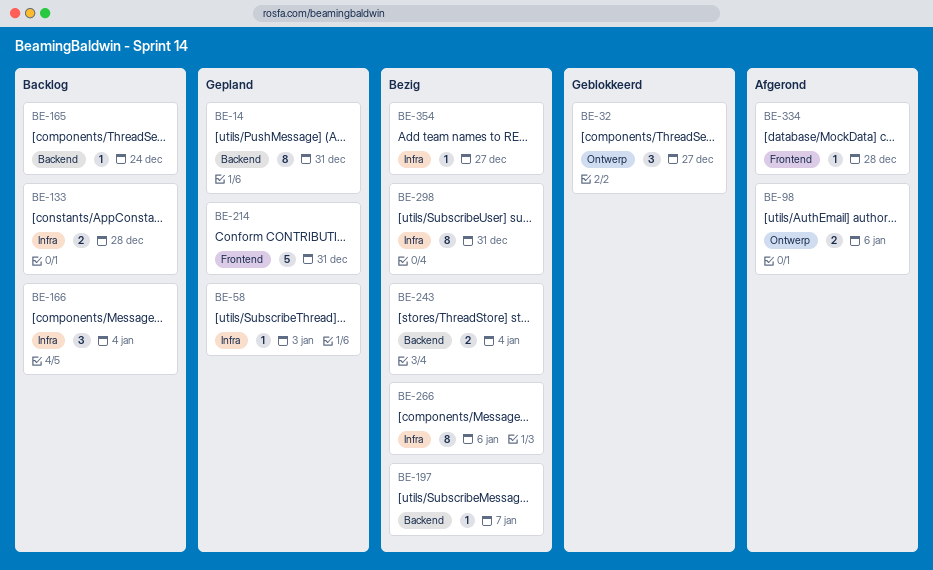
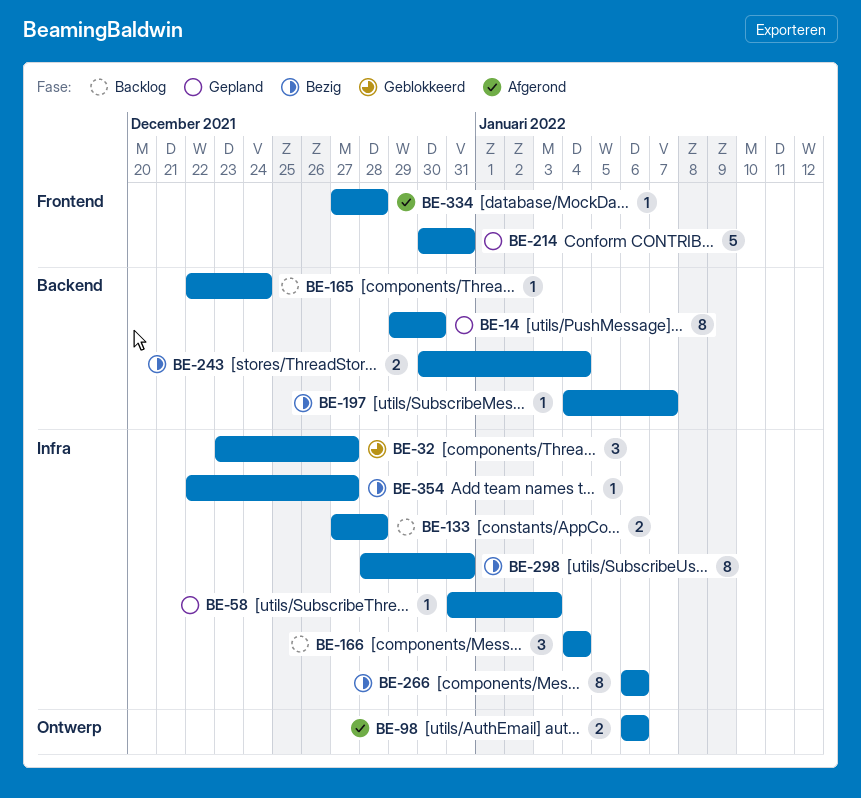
BE-14, due: Dec 31 -> Dec 30
BE-32, label: Ontwerp -> Infra

